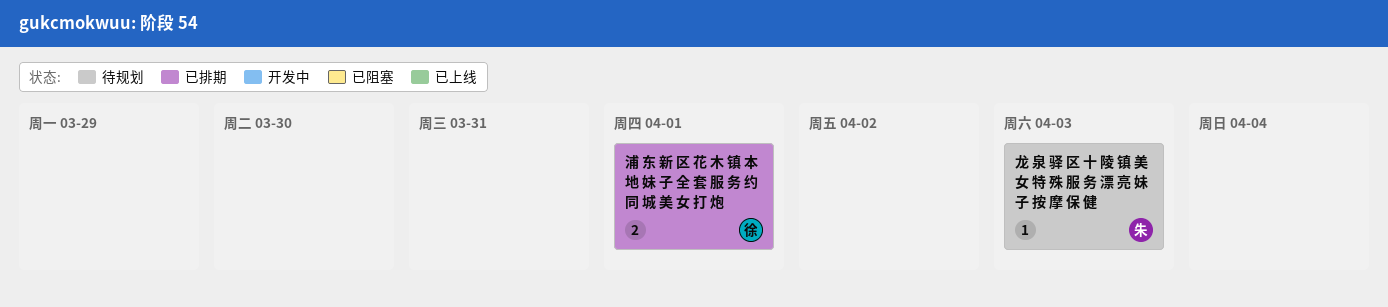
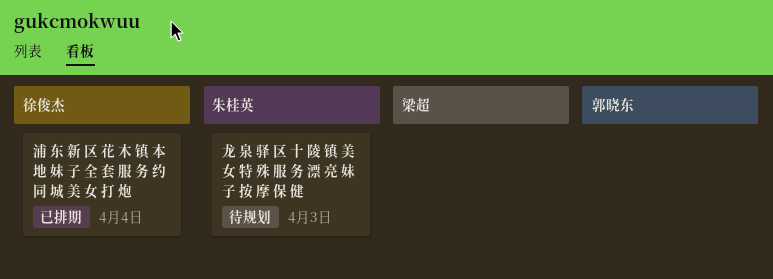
浦 东 新 区 花 木 镇 本 地 妹 子 全 套 服 务 约 同 城 美 女 打 炮, due: Apr 1 -> Apr 4

